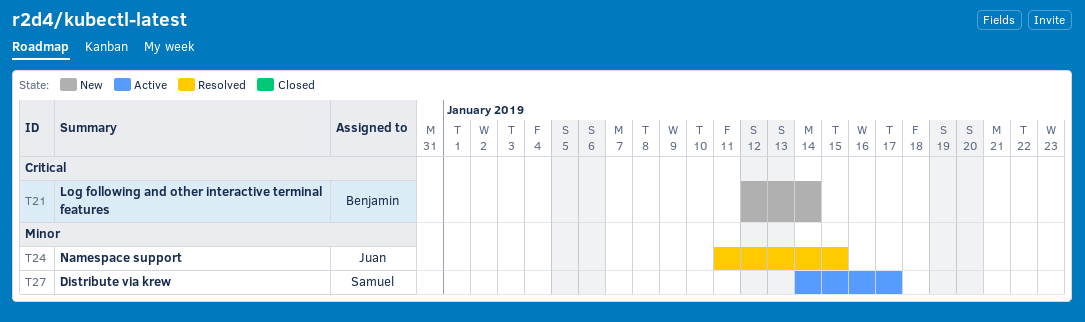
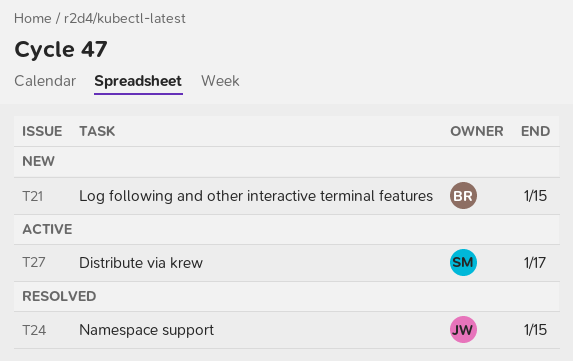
T21, due: Jan 14 -> Jan 15

